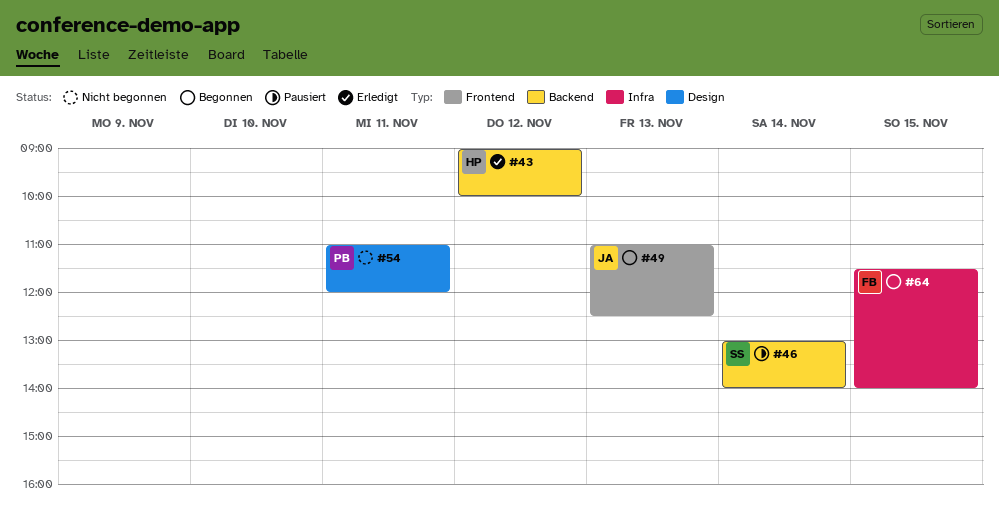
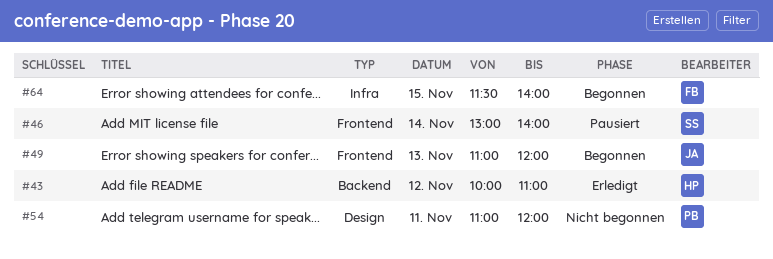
#43, begins: 09:00 -> 10:00
#43, ends: 10:00 -> 11:00
#46, label: Backend -> Frontend
#49, ends: 12:30 -> 12:00

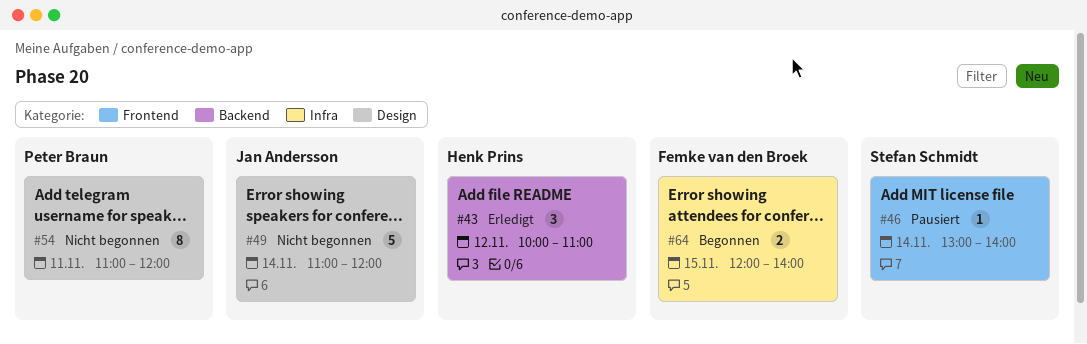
#49, status: Begonnen -> Nicht begonnen
#49, label: Frontend -> Design
#49, day: Nov 13 -> Nov 14
#64, begins: 11:30 -> 12:00

